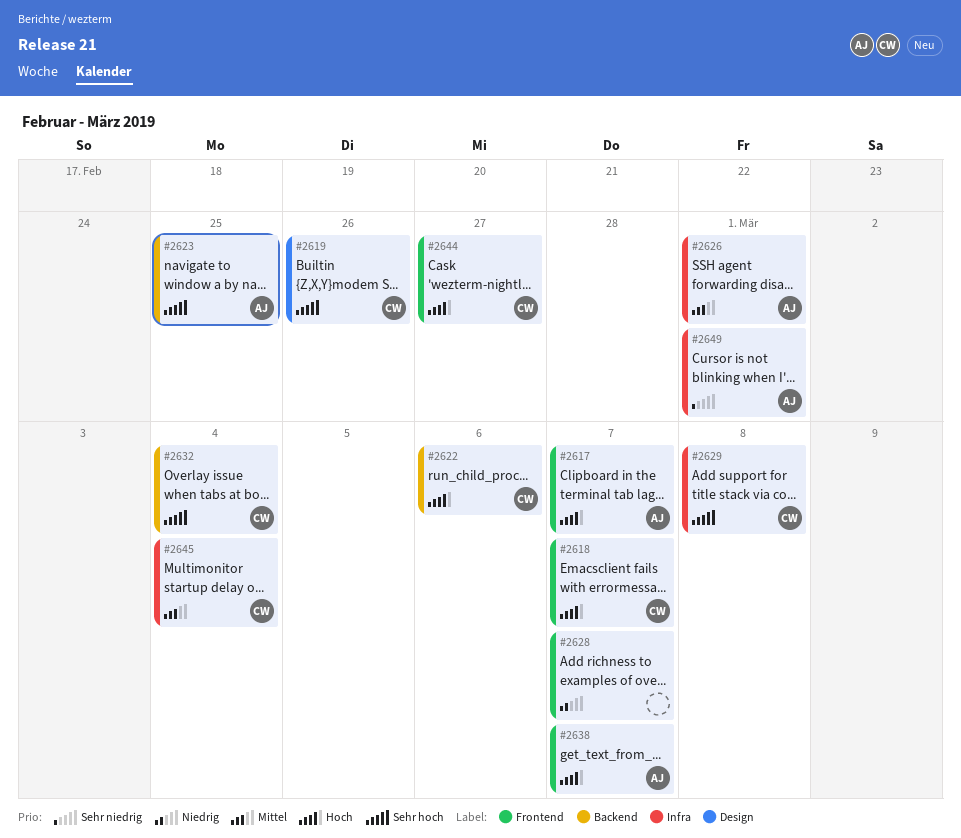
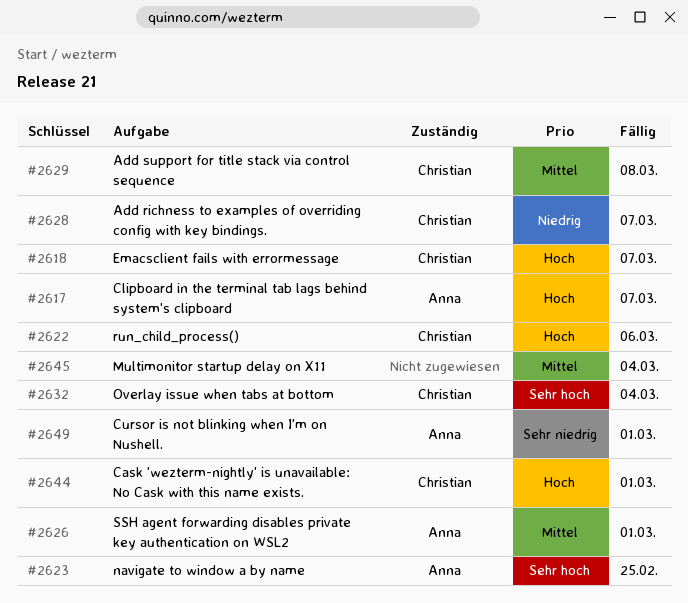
#2619: present -> none
#2628, owner: none -> Christian
#2629, priority: Sehr hoch -> Mittel
#2638: present -> none
#2644, due: Feb 27 -> Mar 1
#2645, owner: Christian -> none

